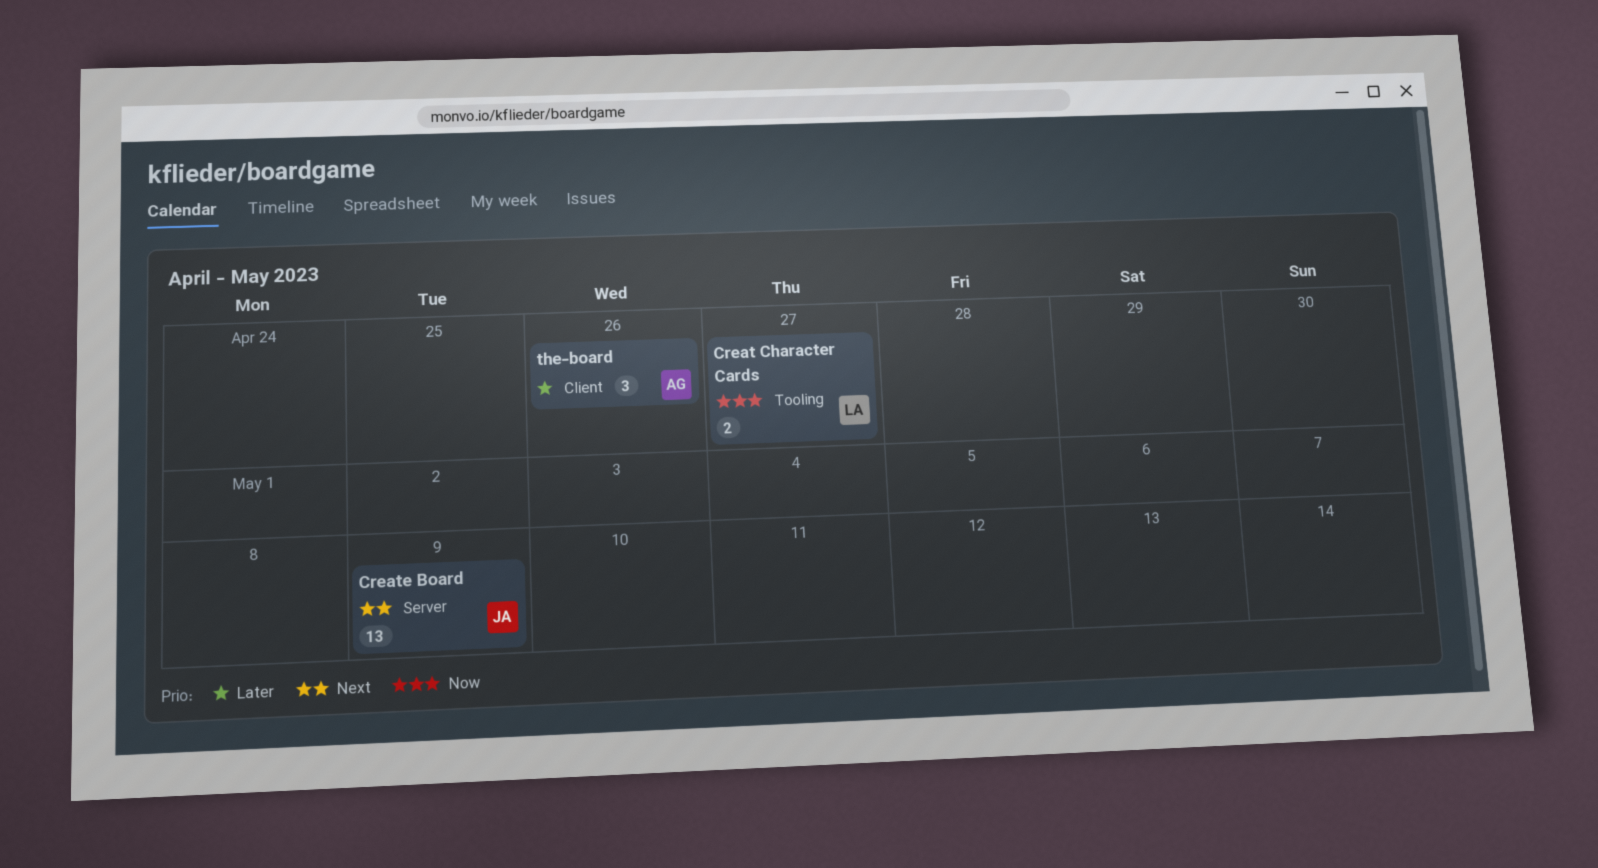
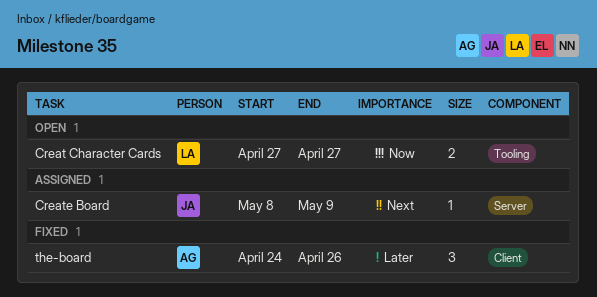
Create Board, estimate: 13 -> 1

